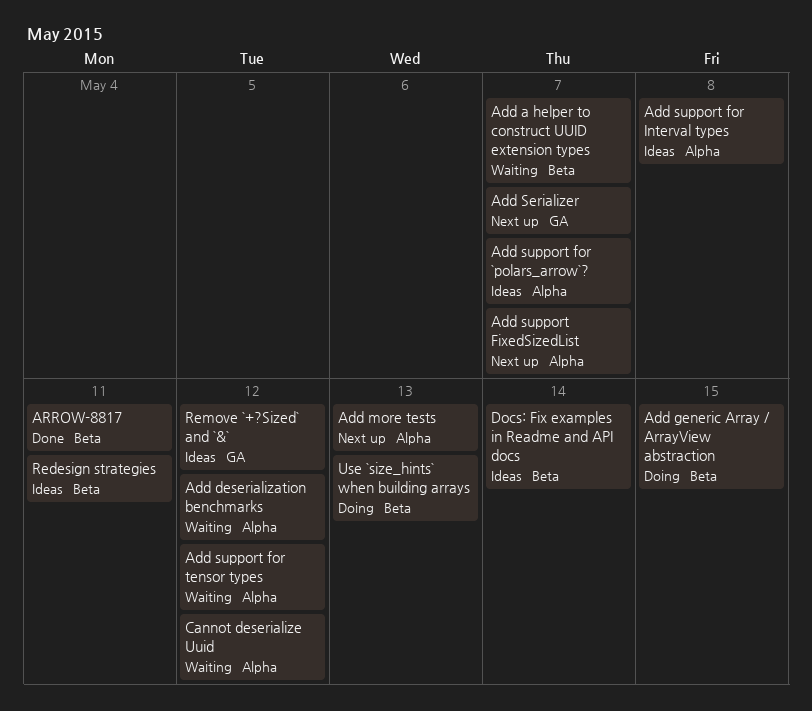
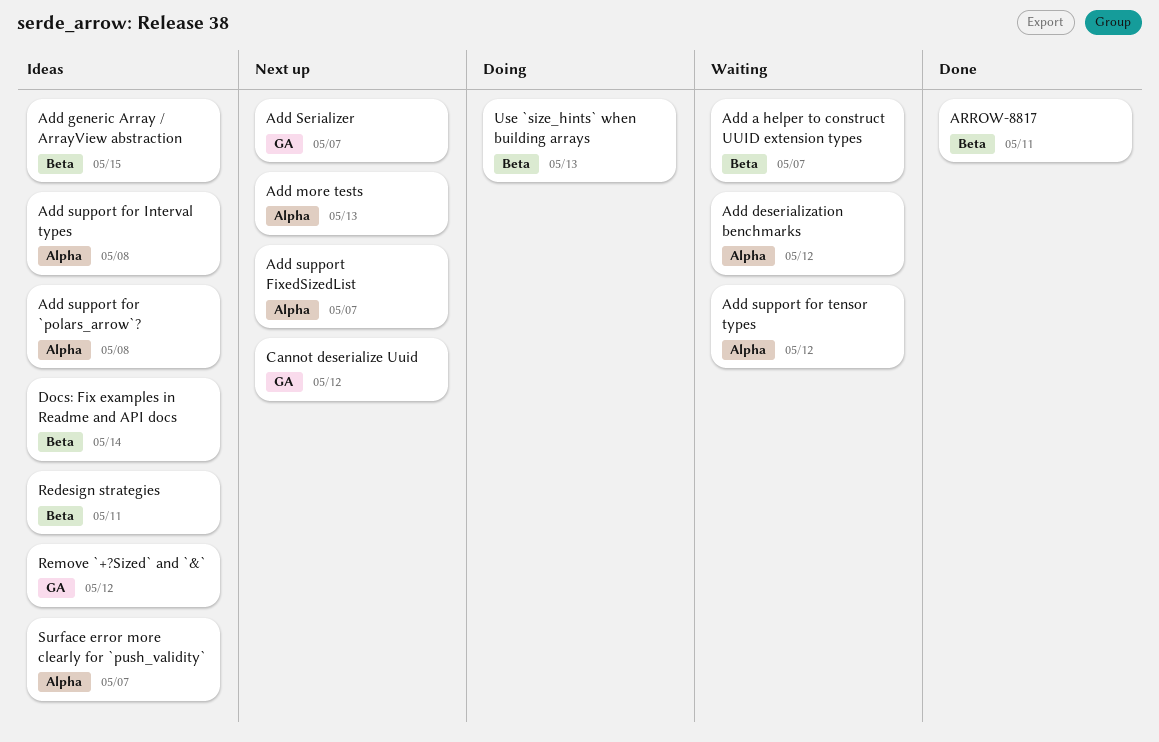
Add generic Array / ArrayView abstraction, status: Doing -> Ideas
Add support for `polars_arrow`?, due: May 7 -> May 8
Cannot deserialize Uuid, status: Waiting -> Next up
Cannot deserialize Uuid, label: Alpha -> GA
Surface error more clearly for `push_validity`: none -> present

